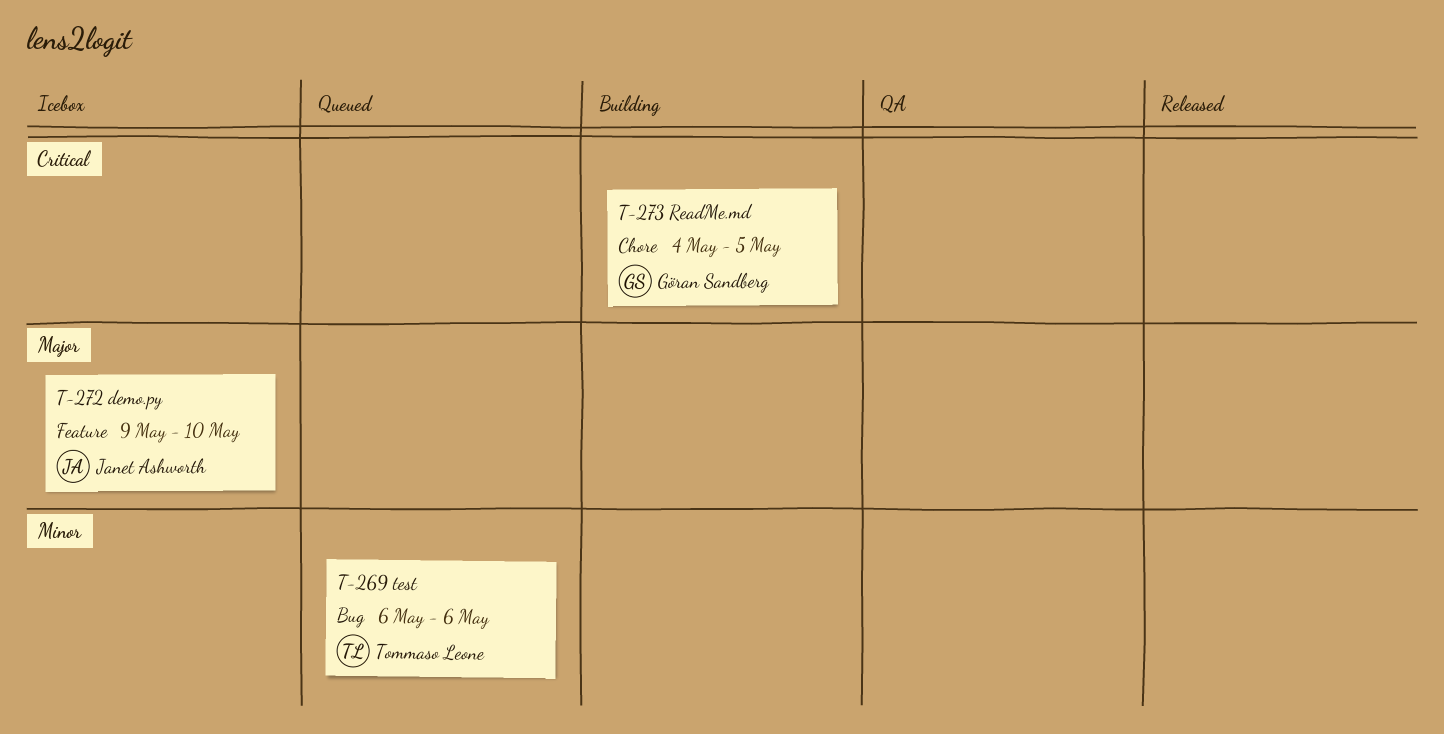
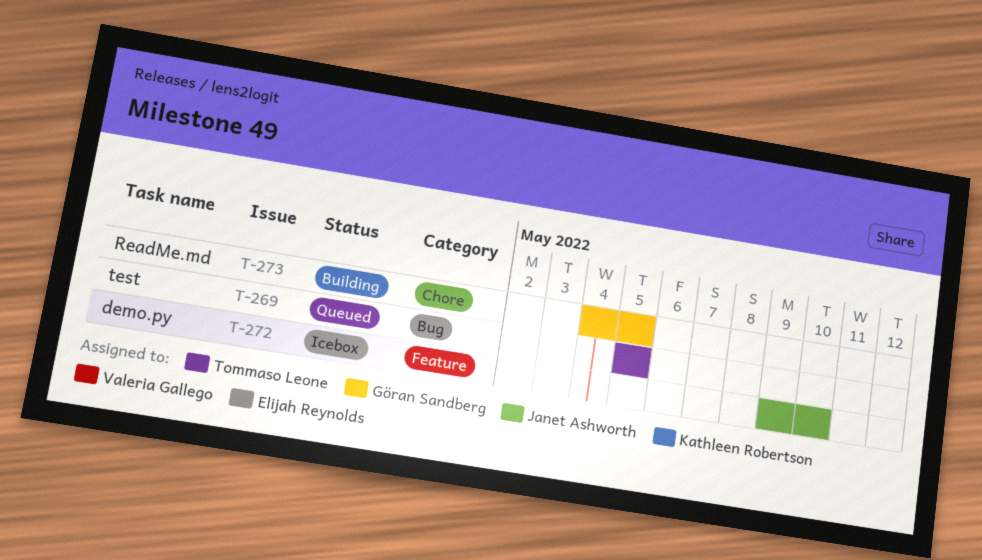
T-269, start: May 6 -> May 5
T-269, due: May 6 -> May 5

